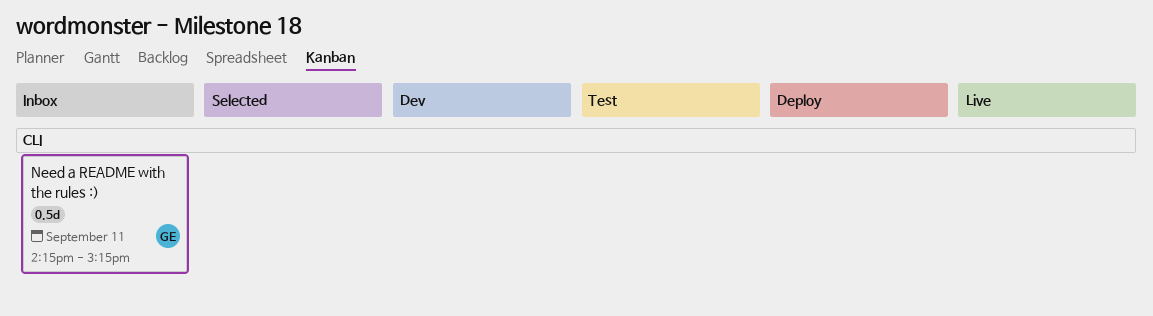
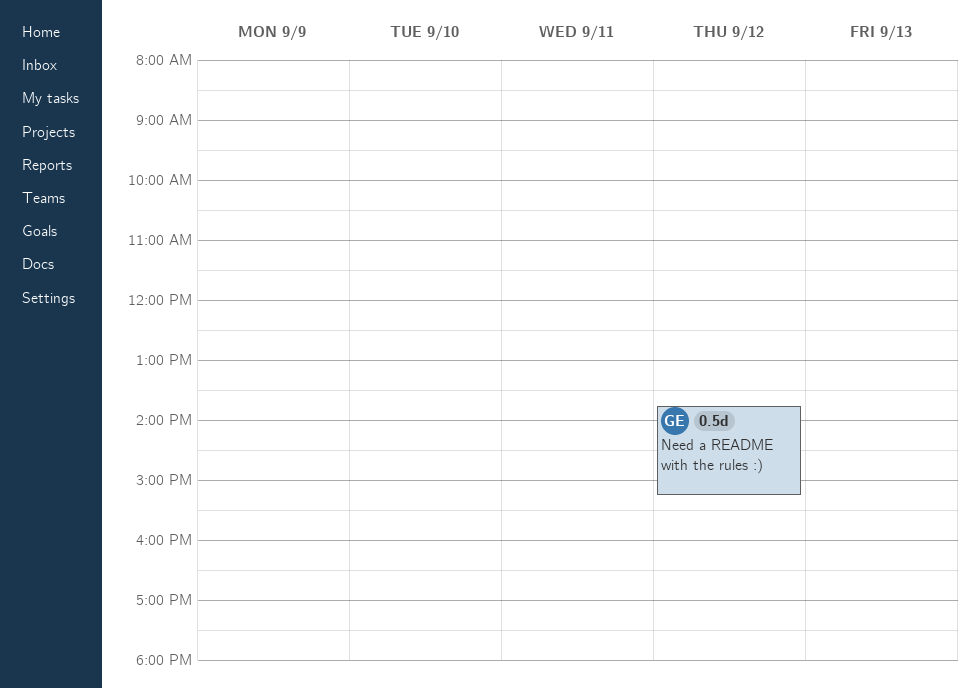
Need a README with the rules :), day: Sep 11 -> Sep 12
Need a README with the rules :), begins: 14:15 -> 13:45

